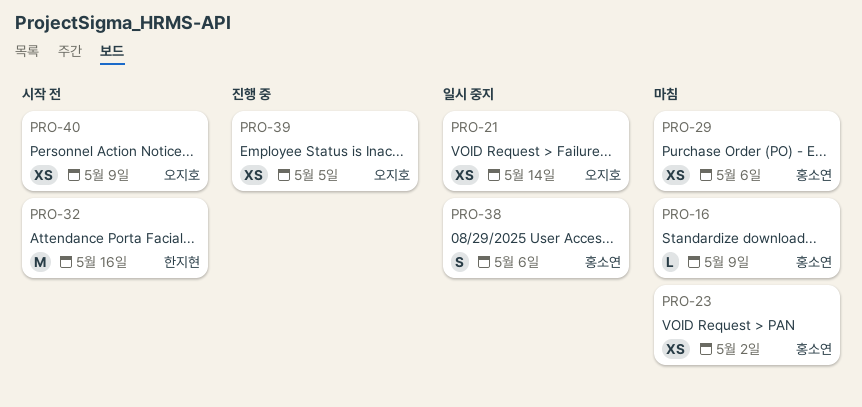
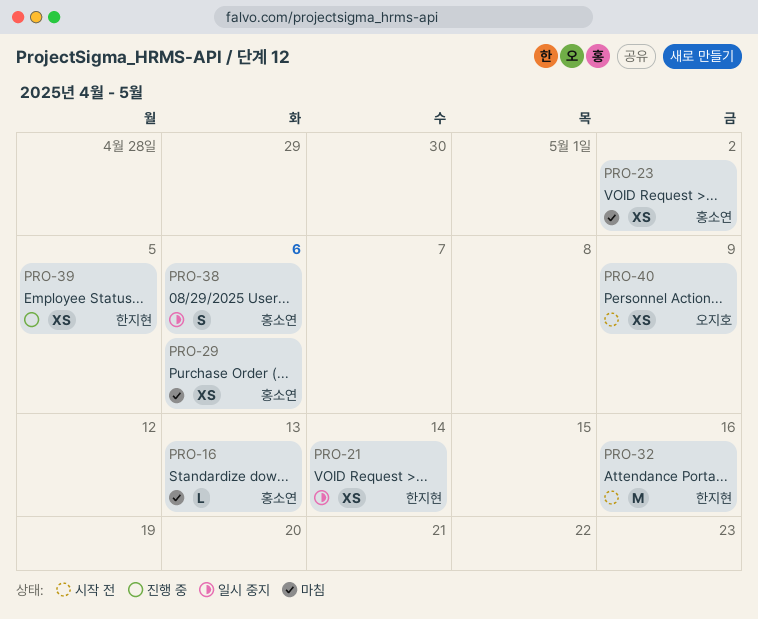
PRO-16, due: May 9 -> May 13
PRO-21, owner: 오지호 -> 한지현
PRO-39, owner: 오지호 -> 한지현

